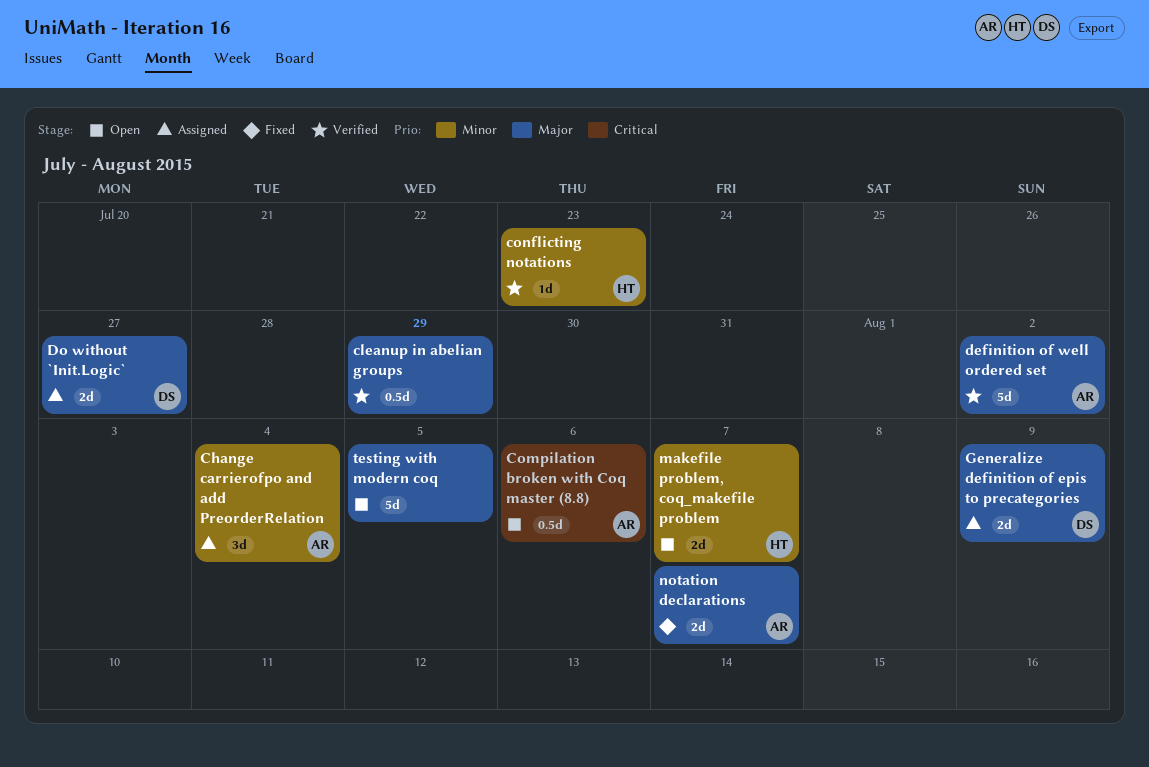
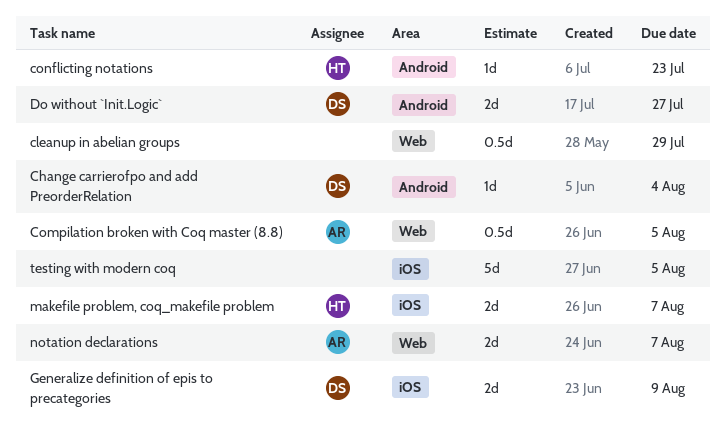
Change carrierofpo and add PreorderRelation, owner: AR -> DS
Change carrierofpo and add PreorderRelation, estimate: 3d -> 1d
Compilation broken with Coq master (8.8), due: Aug 6 -> Aug 5
definition of well ordered set: present -> none

